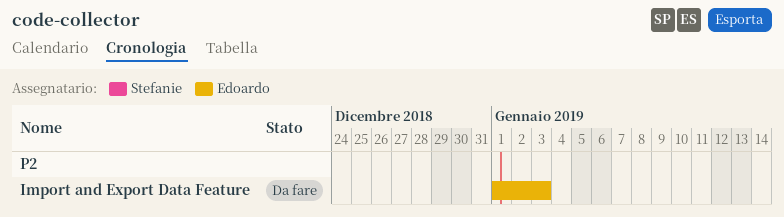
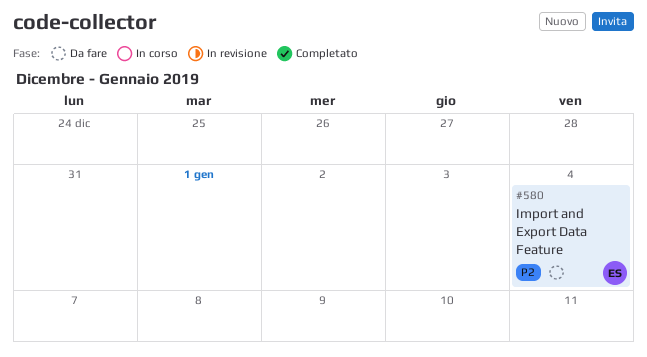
Import and Export Data Feature, due: Jan 3 -> Jan 4

